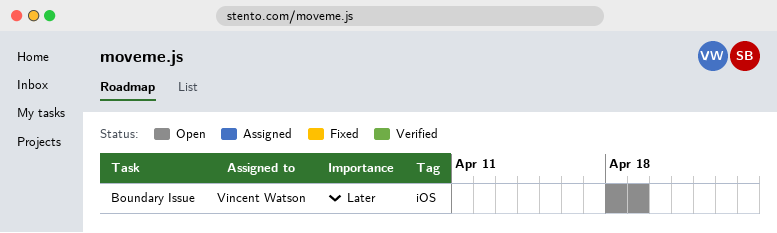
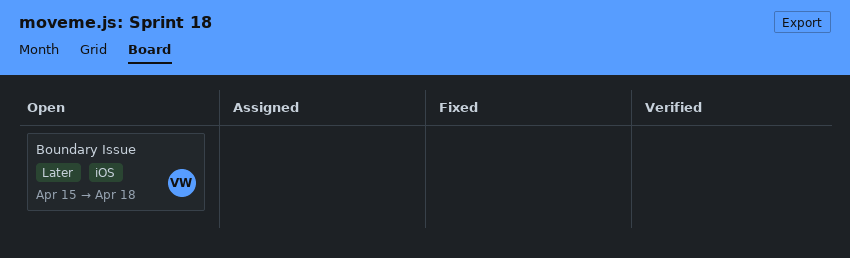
Boundary Issue, start: Apr 18 -> Apr 15
Boundary Issue, due: Apr 19 -> Apr 18

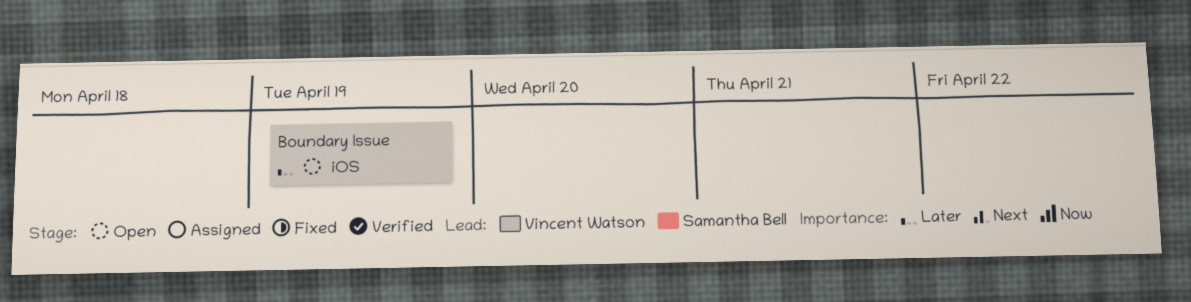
Boundary Issue, due: Apr 18 -> Apr 19

